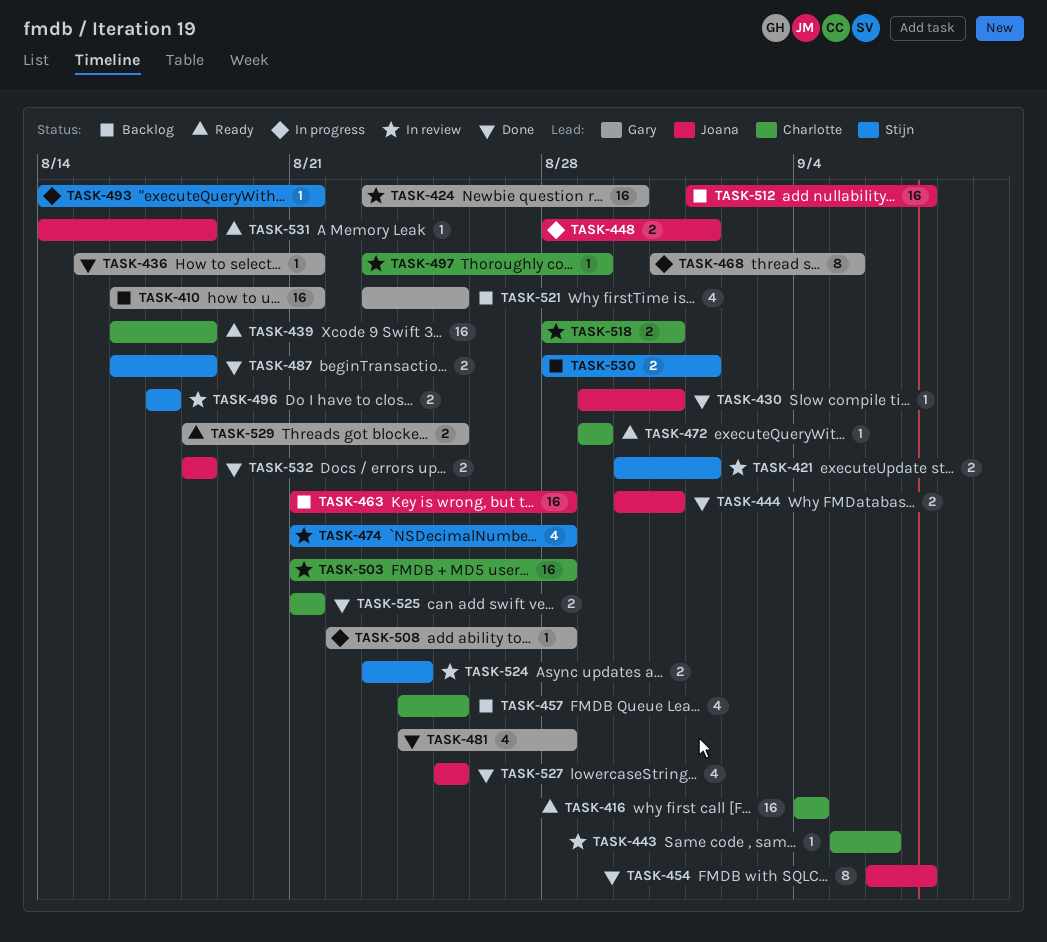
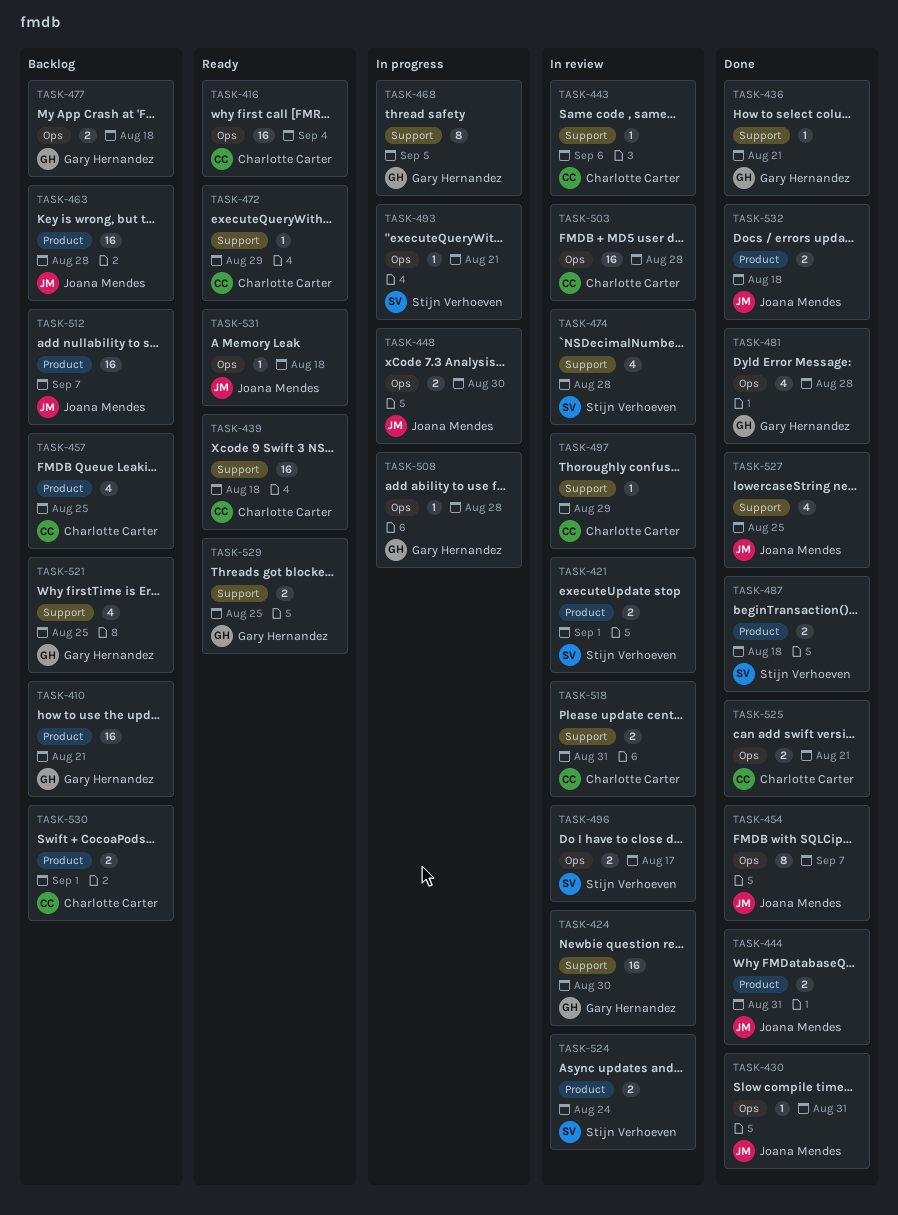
TASK-448, due: Sep 1 -> Aug 30
TASK-477: none -> present
TASK-530, owner: Stijn Verhoeven -> Charlotte Carter

